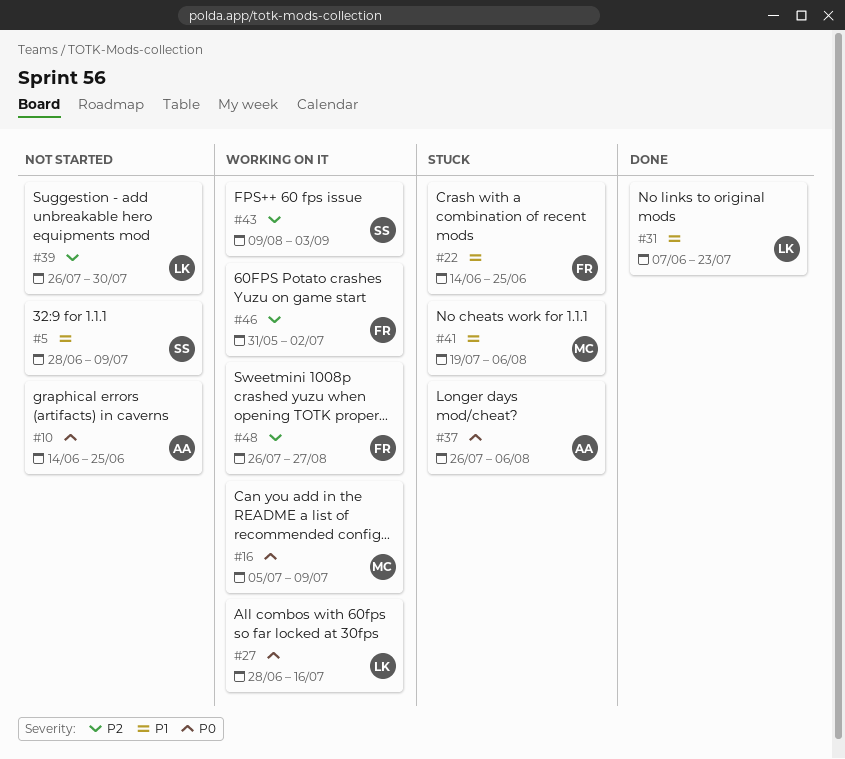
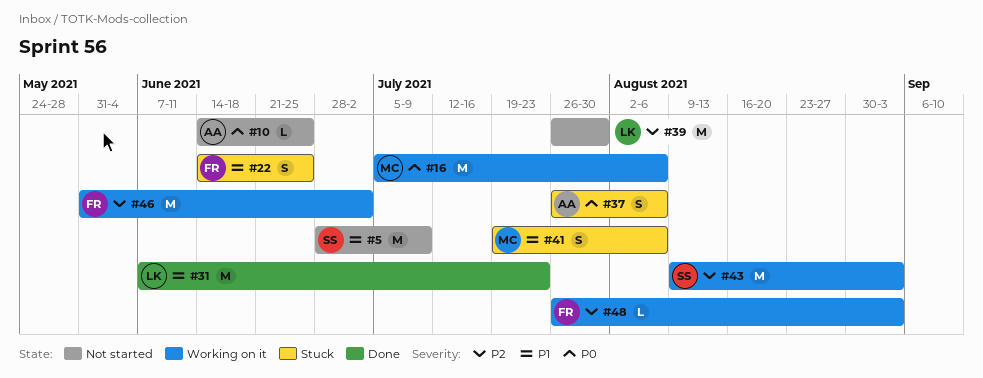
#16, due: Jul 9 -> Aug 6
#27: present -> none
#48, due: Aug 27 -> Sep 3

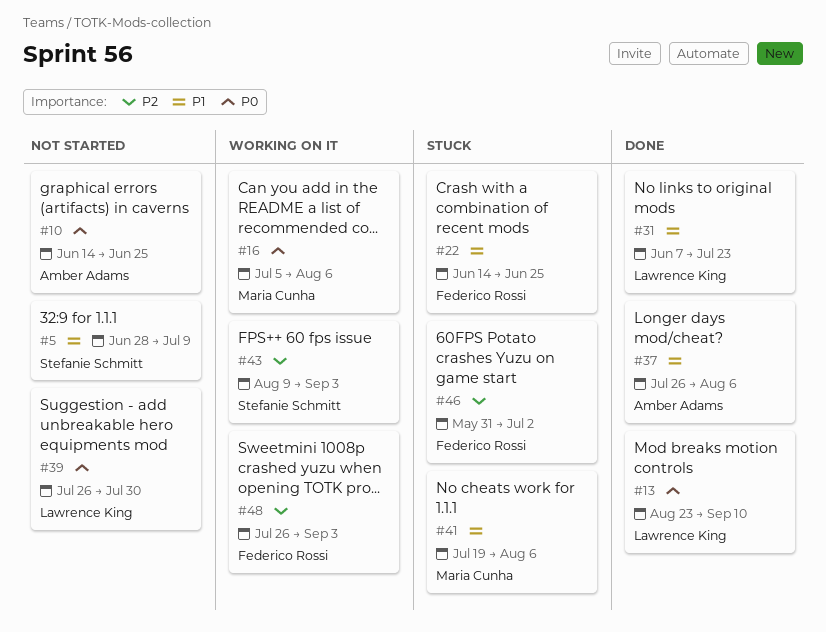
#13: none -> present
#37, status: Stuck -> Done
#37, priority: P0 -> P1
#39, priority: P2 -> P0
#46, status: Working on it -> Stuck

